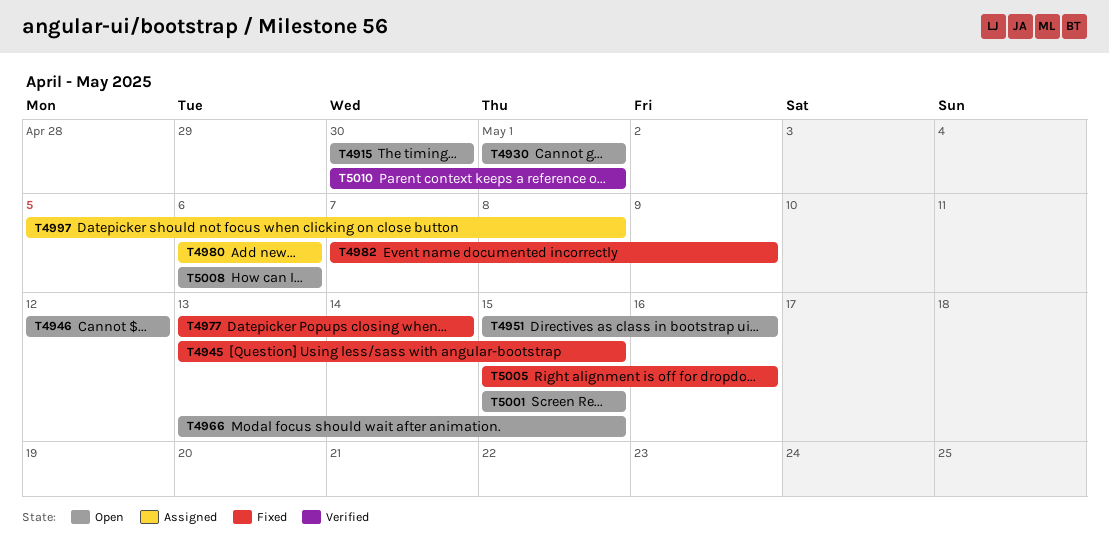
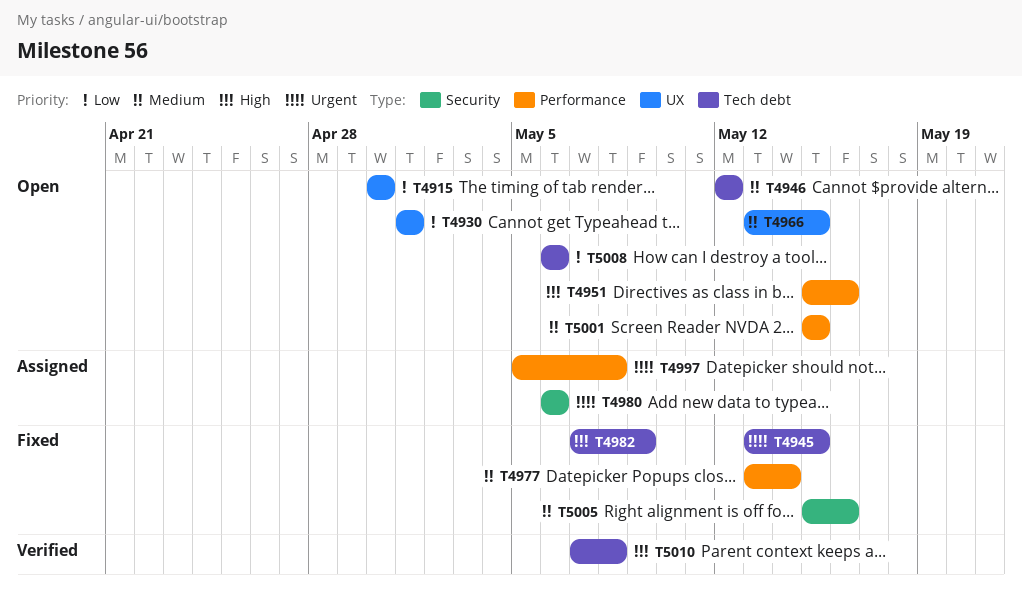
T5010, start: Apr 30 -> May 7
T5010, due: May 1 -> May 8

